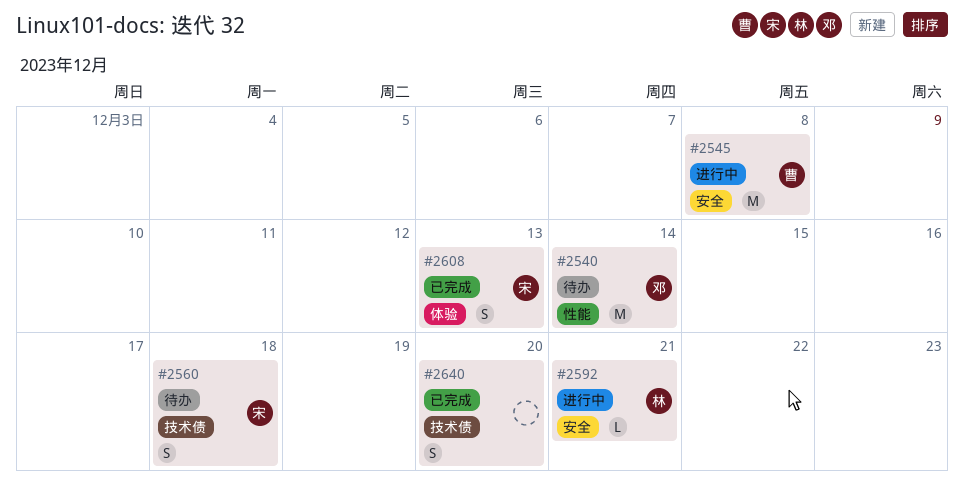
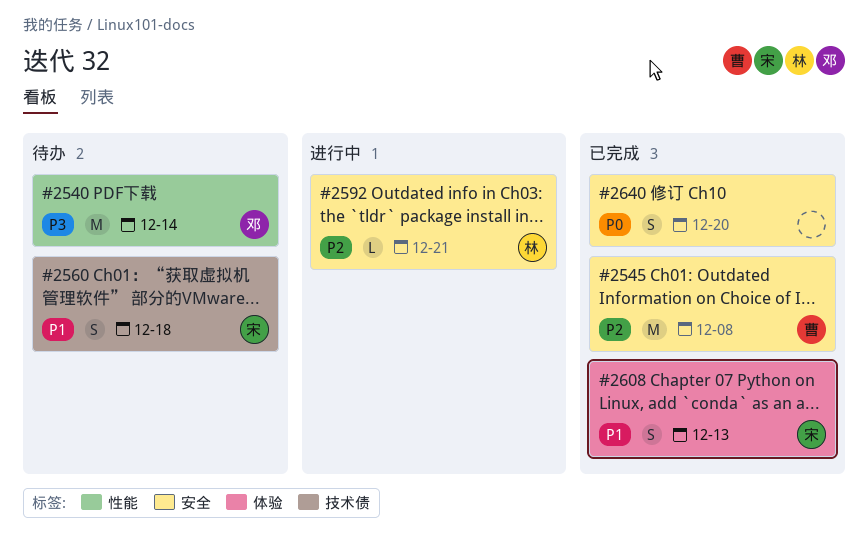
#2545, status: 进行中 -> 已完成
#2640, label: 技术债 -> 安全

